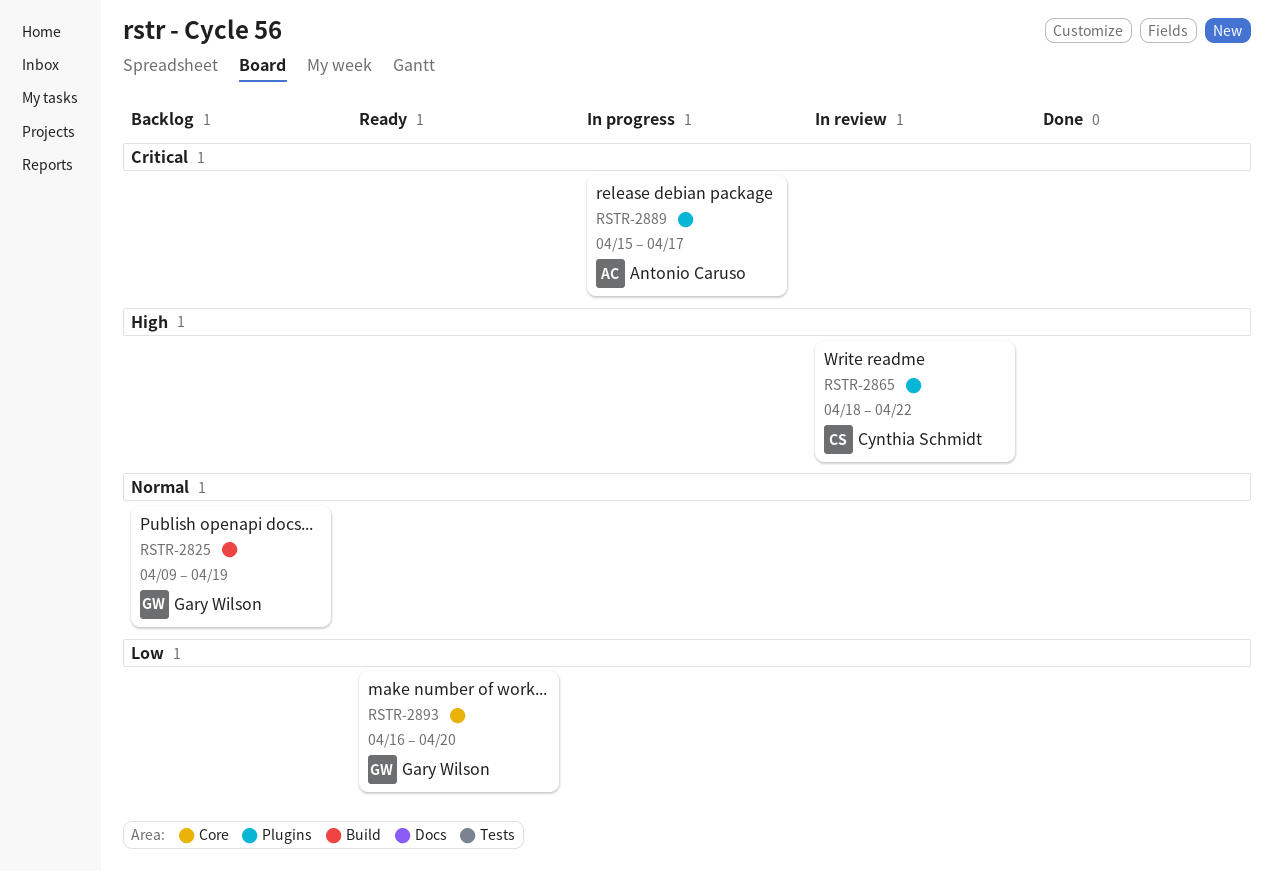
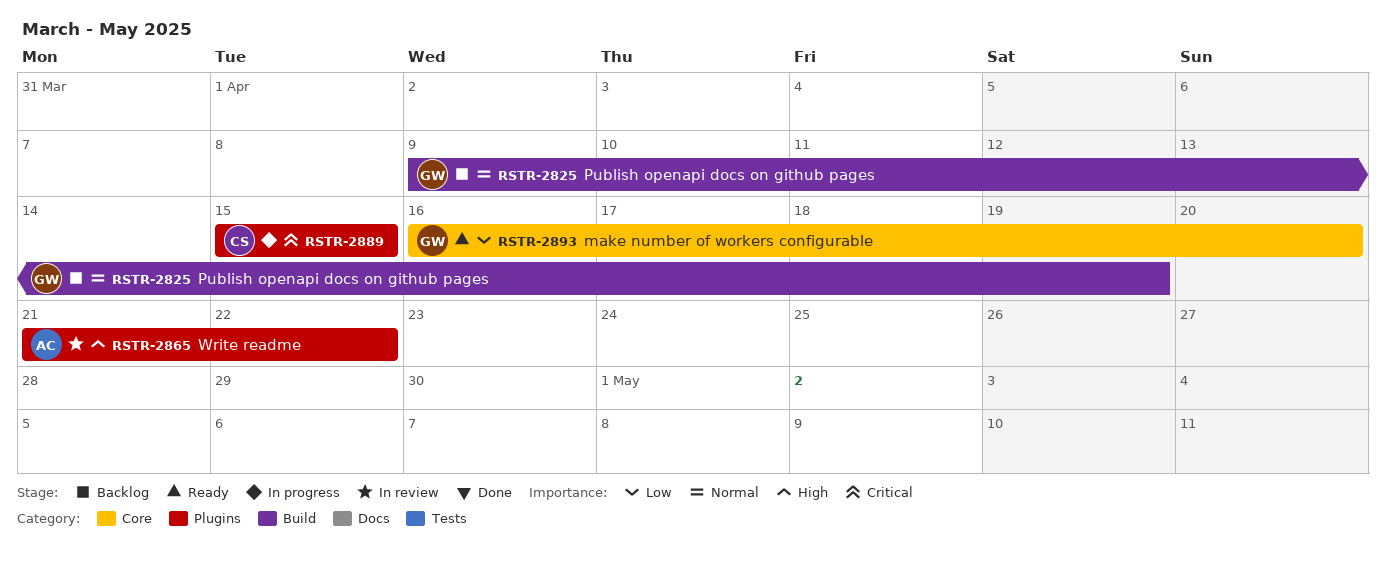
RSTR-2865, owner: Cynthia Schmidt -> Antonio Caruso
RSTR-2865, start: Apr 18 -> Apr 21
RSTR-2889, owner: Antonio Caruso -> Cynthia Schmidt
RSTR-2889, due: Apr 17 -> Apr 15

